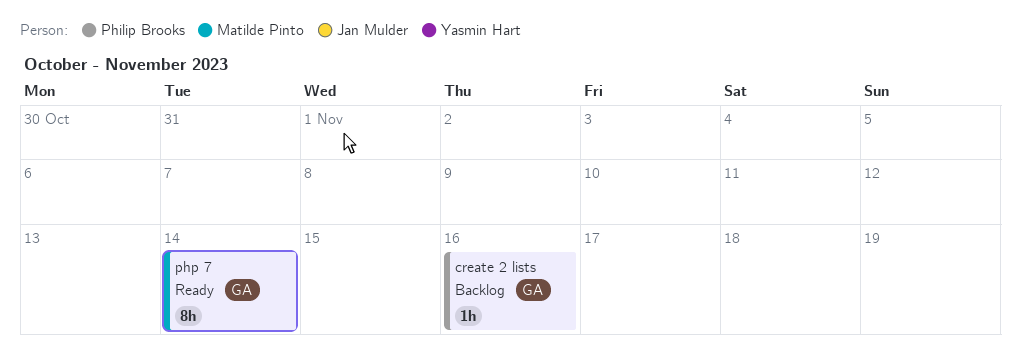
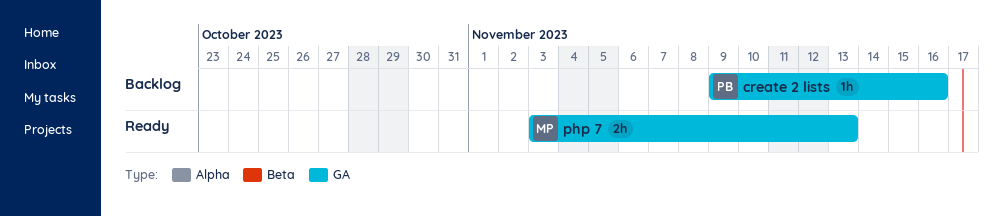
php 7, estimate: 8h -> 2h
php 7, due: Nov 14 -> Nov 13

